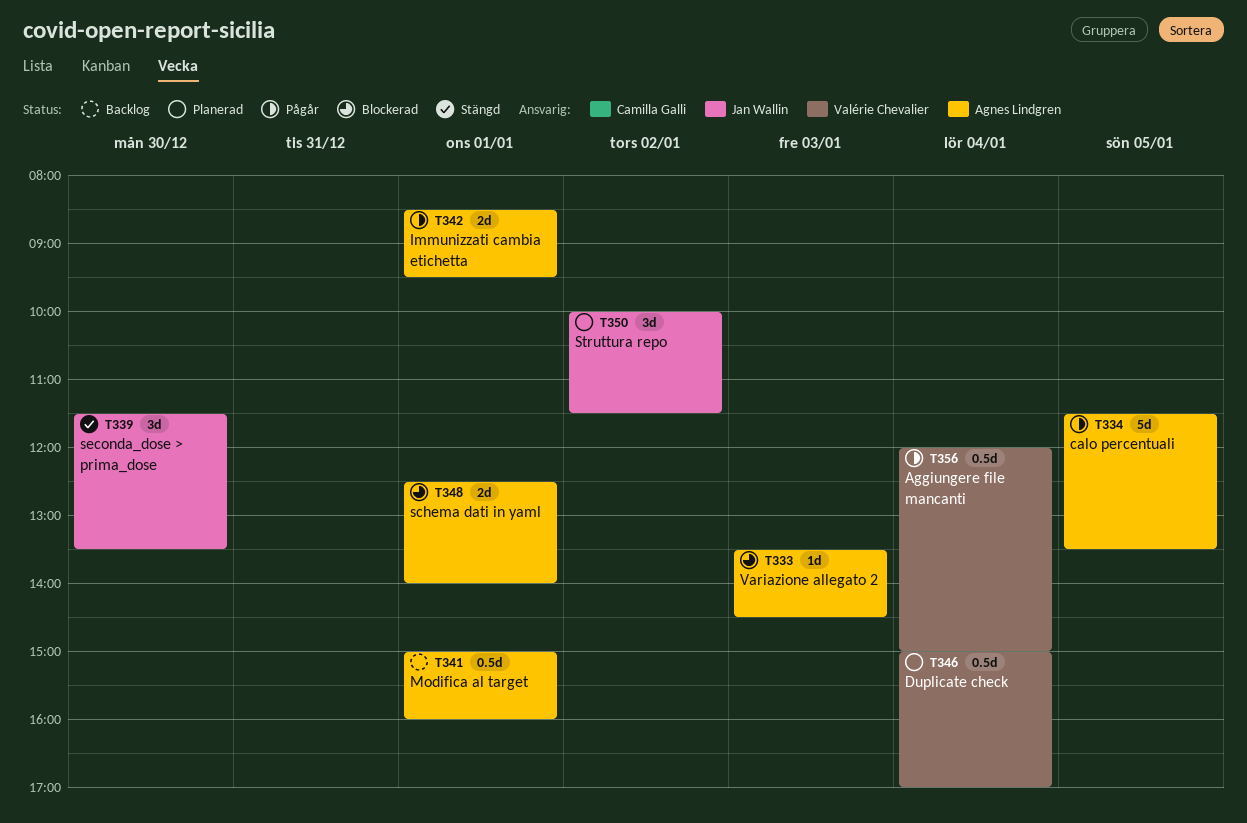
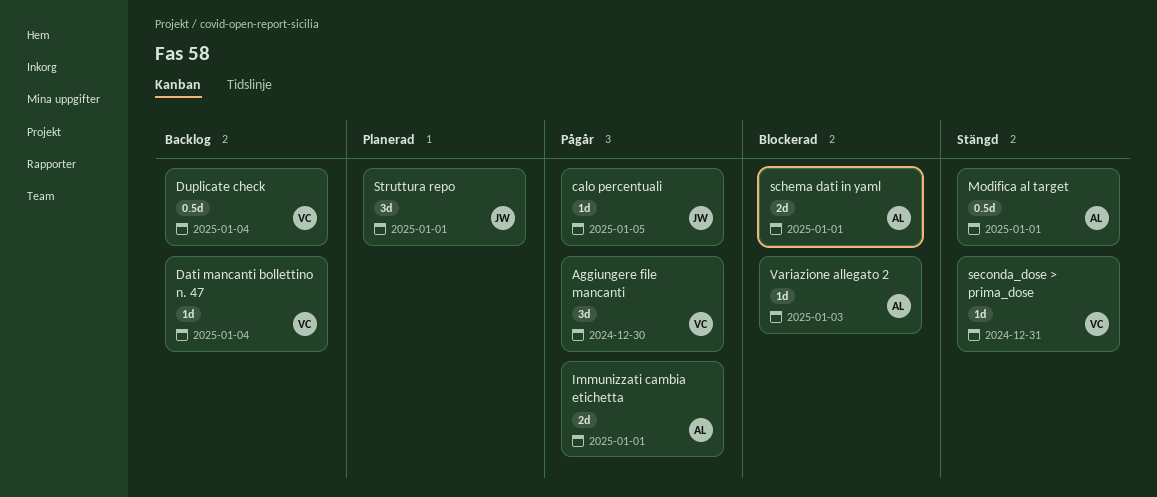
Aggiungere file mancanti, estimate: 0.5d -> 3d
Aggiungere file mancanti, day: Jan 4 -> Dec 30
calo percentuali, owner: Agnes Lindgren -> Jan Wallin
calo percentuali, estimate: 5d -> 1d
Dati mancanti bollettino n. 47: none -> present
Duplicate check, status: Planerad -> Backlog
Modifica al target, status: Backlog -> Stängd
seconda_dose > prima_dose, owner: Jan Wallin -> Valérie Chevalier
seconda_dose > prima_dose, estimate: 3d -> 1d
seconda_dose > prima_dose, day: Dec 30 -> Dec 31
Struttura repo, day: Jan 2 -> Jan 1

